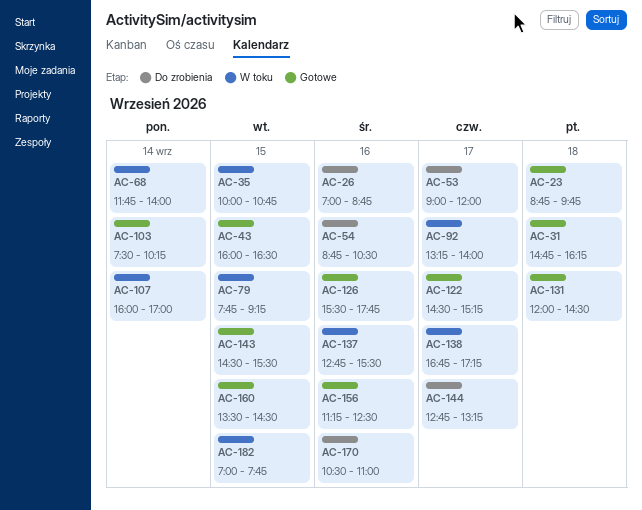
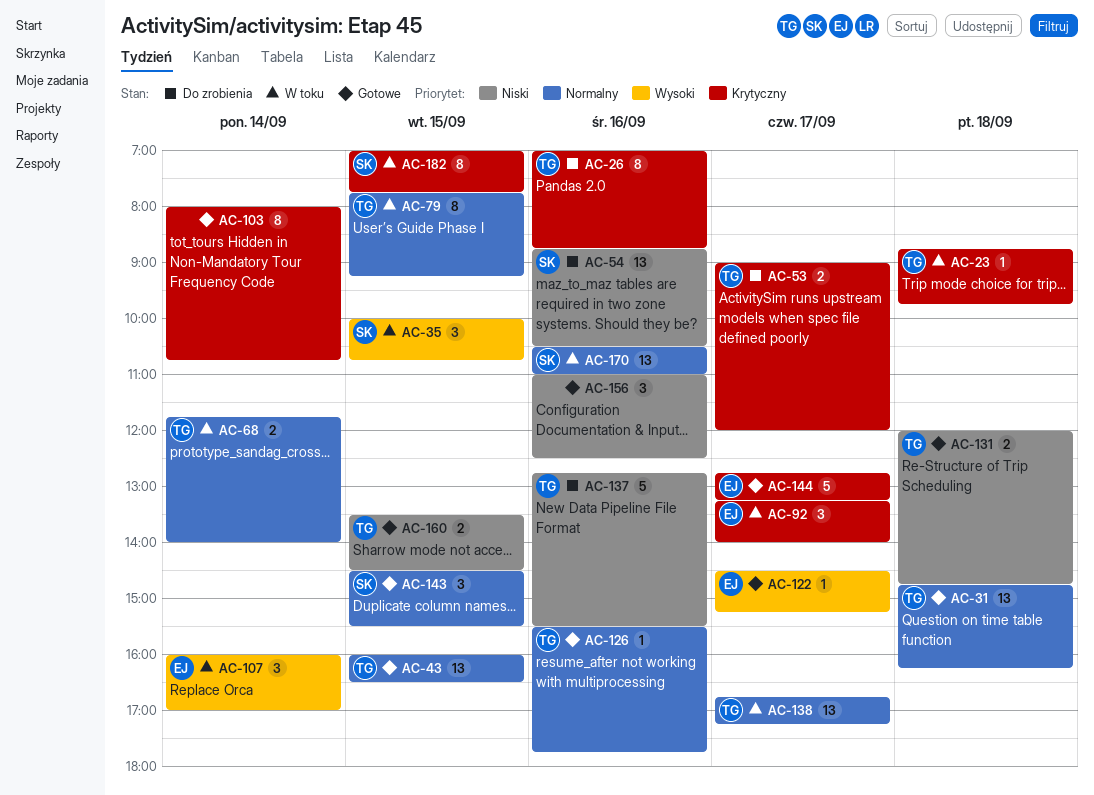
AC-23, status: Gotowe -> W toku
AC-103, begins: 07:30 -> 08:00
AC-103, ends: 10:15 -> 10:45
AC-131, ends: 14:30 -> 14:45
AC-137, status: W toku -> Do zrobienia
AC-144, status: Do zrobienia -> Gotowe
AC-156, begins: 11:15 -> 11:00
AC-170, status: Do zrobienia -> W toku

